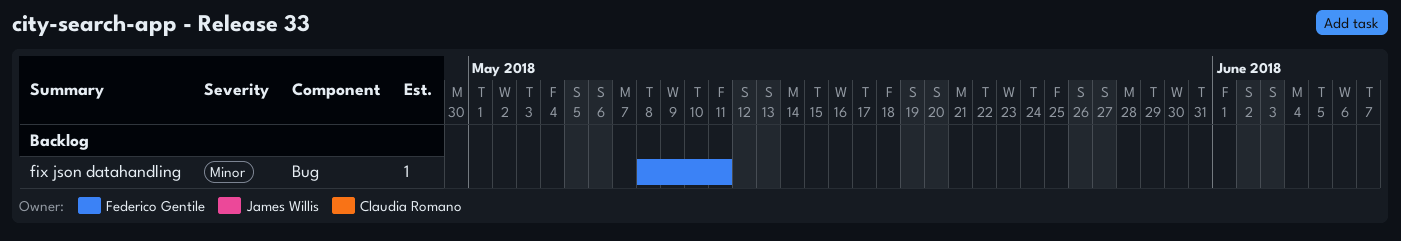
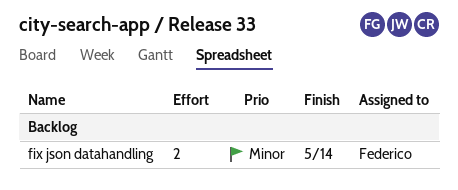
fix json datahandling, estimate: 1 -> 2
fix json datahandling, due: May 11 -> May 14

